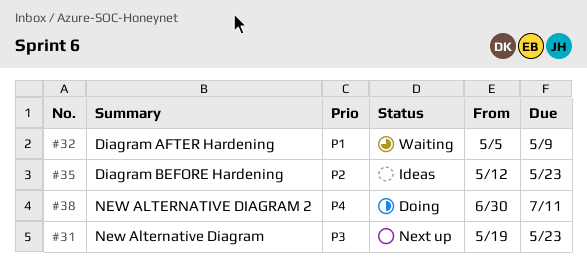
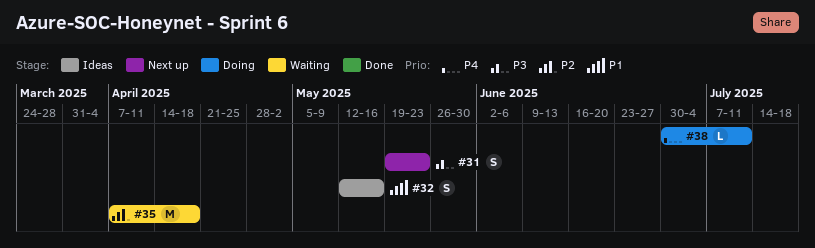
#32, status: Waiting -> Ideas
#32, start: May 5 -> May 12
#32, due: May 9 -> May 16
#35, status: Ideas -> Waiting
#35, start: May 12 -> Apr 7
#35, due: May 23 -> Apr 18

